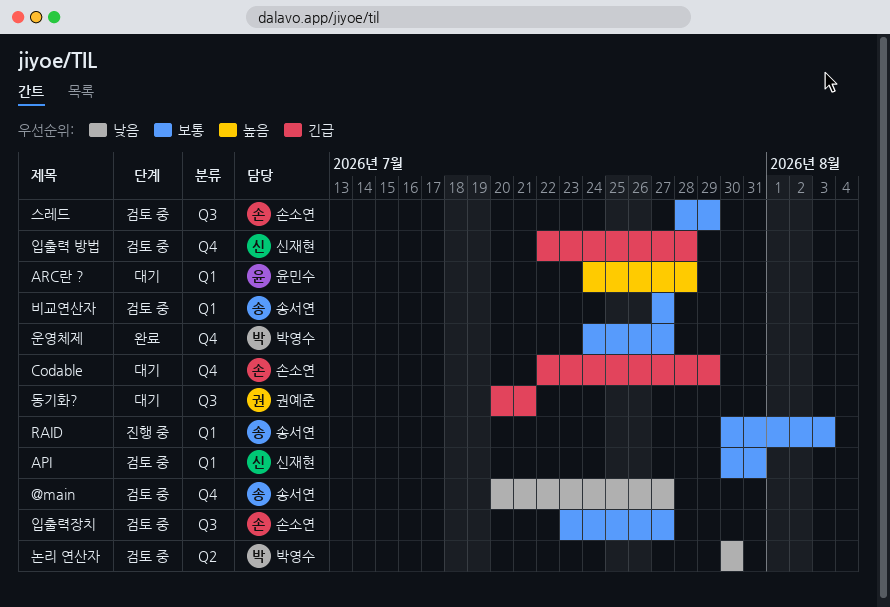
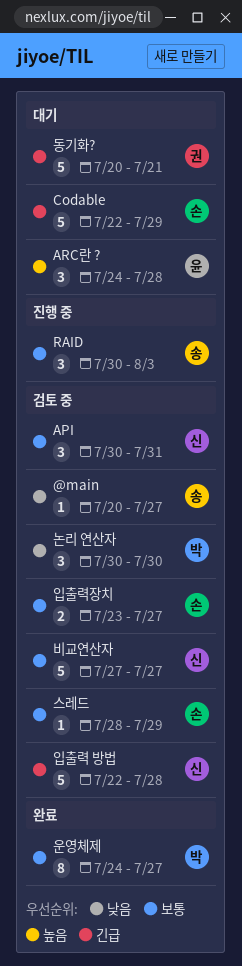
비교연산자, owner: 송서연 -> 신재현

